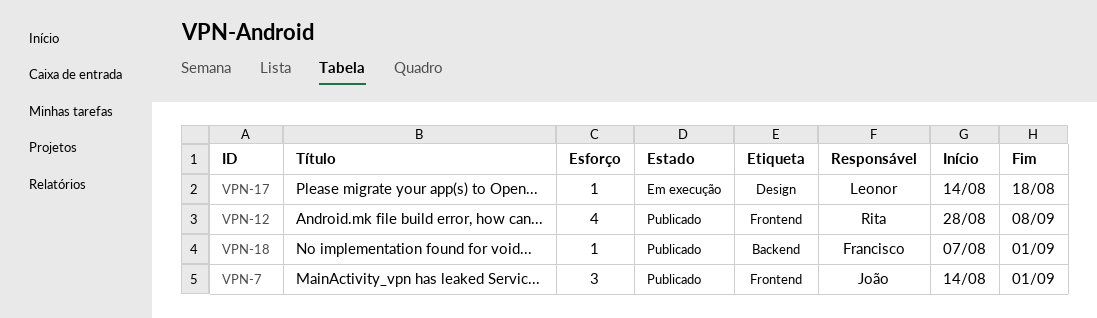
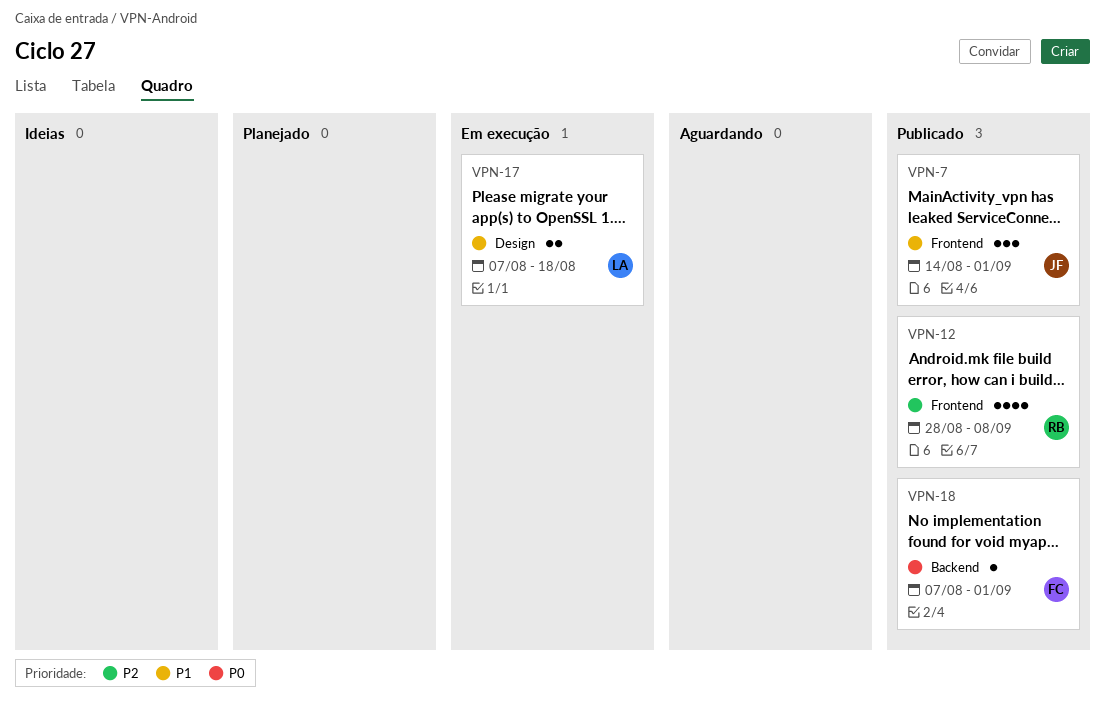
VPN-17, estimate: 1 -> 2
VPN-17, start: Aug 14 -> Aug 7

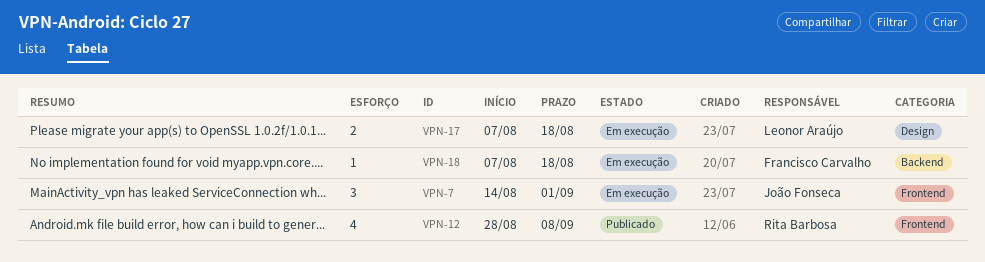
VPN-7, status: Publicado -> Em execução
VPN-18, status: Publicado -> Em execução
VPN-18, due: Sep 1 -> Aug 18

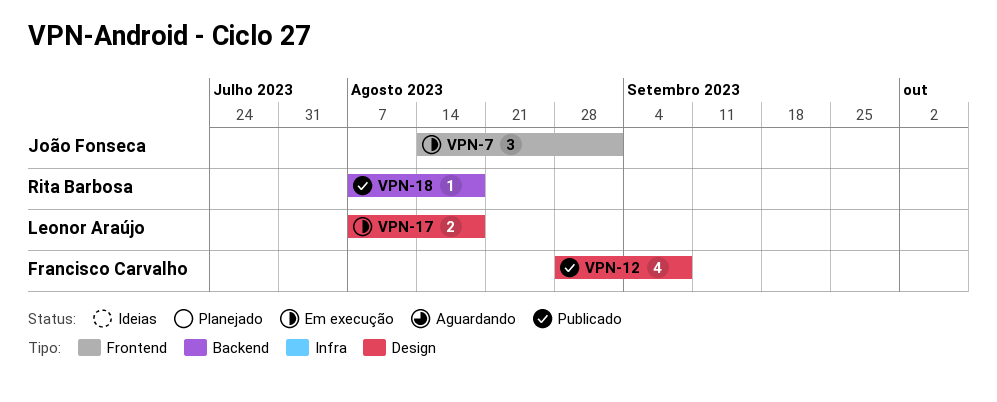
VPN-12, owner: Rita Barbosa -> Francisco Carvalho
VPN-12, label: Frontend -> Design
VPN-18, status: Em execução -> Publicado
VPN-18, owner: Francisco Carvalho -> Rita Barbosa

